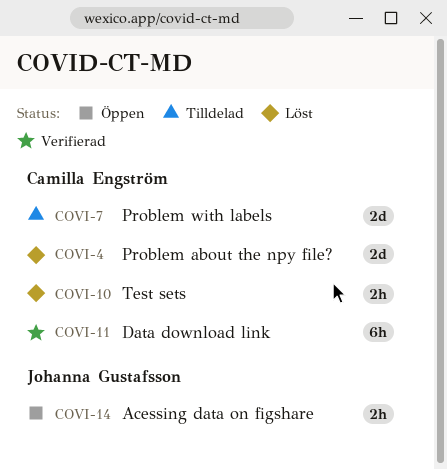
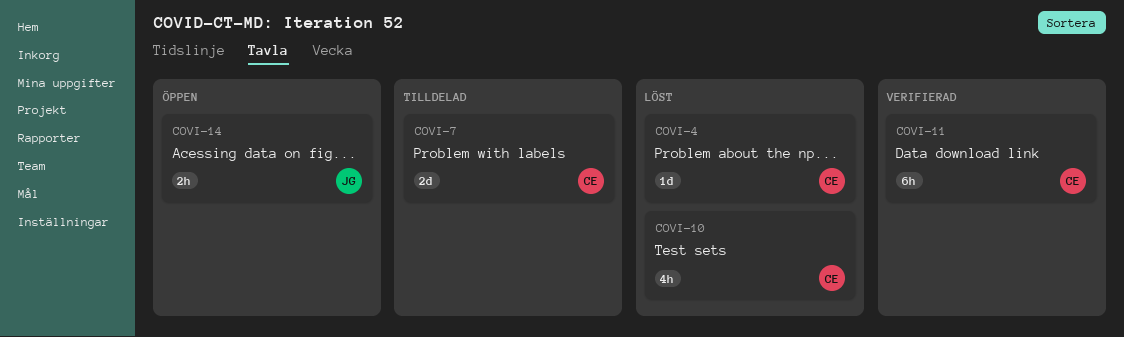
COVI-4, estimate: 2d -> 1d
COVI-10, estimate: 2h -> 4h

